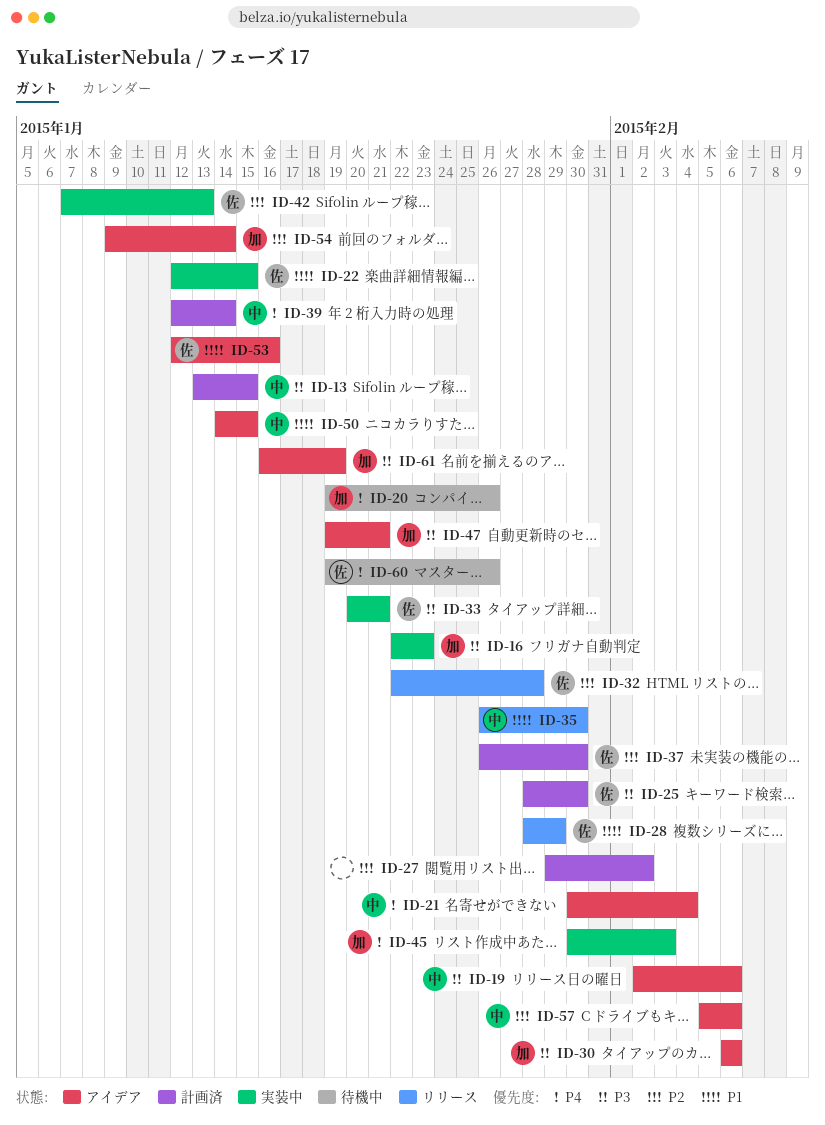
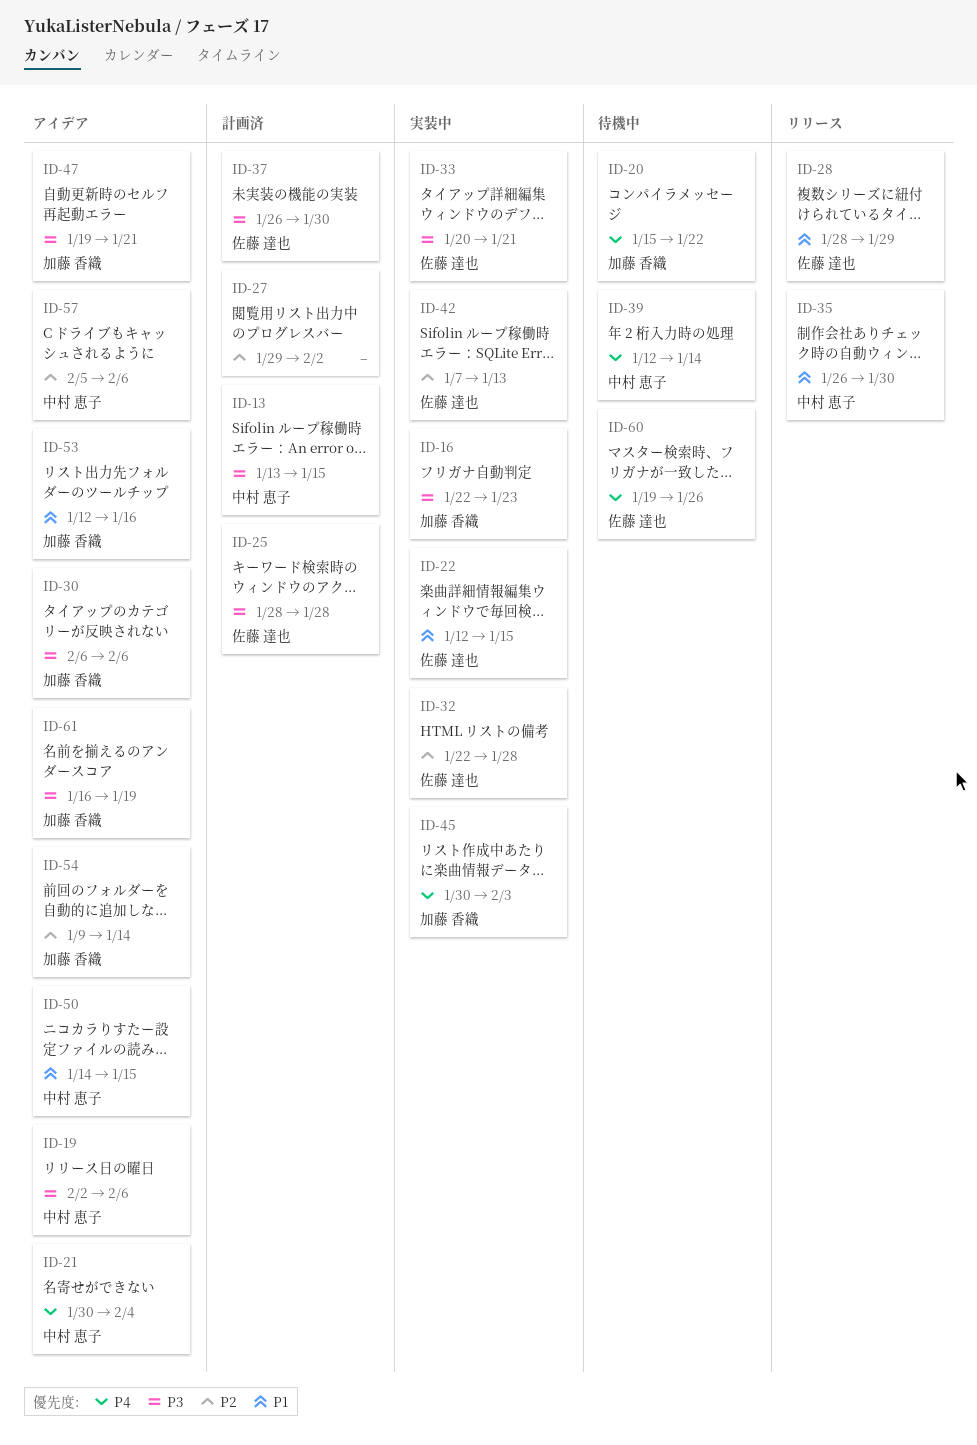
ID-20, start: Jan 19 -> Jan 15
ID-20, due: Jan 26 -> Jan 22
ID-25, due: Jan 30 -> Jan 28
ID-32, status: リリース -> 実装中
ID-37, priority: P2 -> P3
ID-39, status: 計画済 -> 待機中
ID-53, owner: 佐藤 達也 -> 加藤 香織

